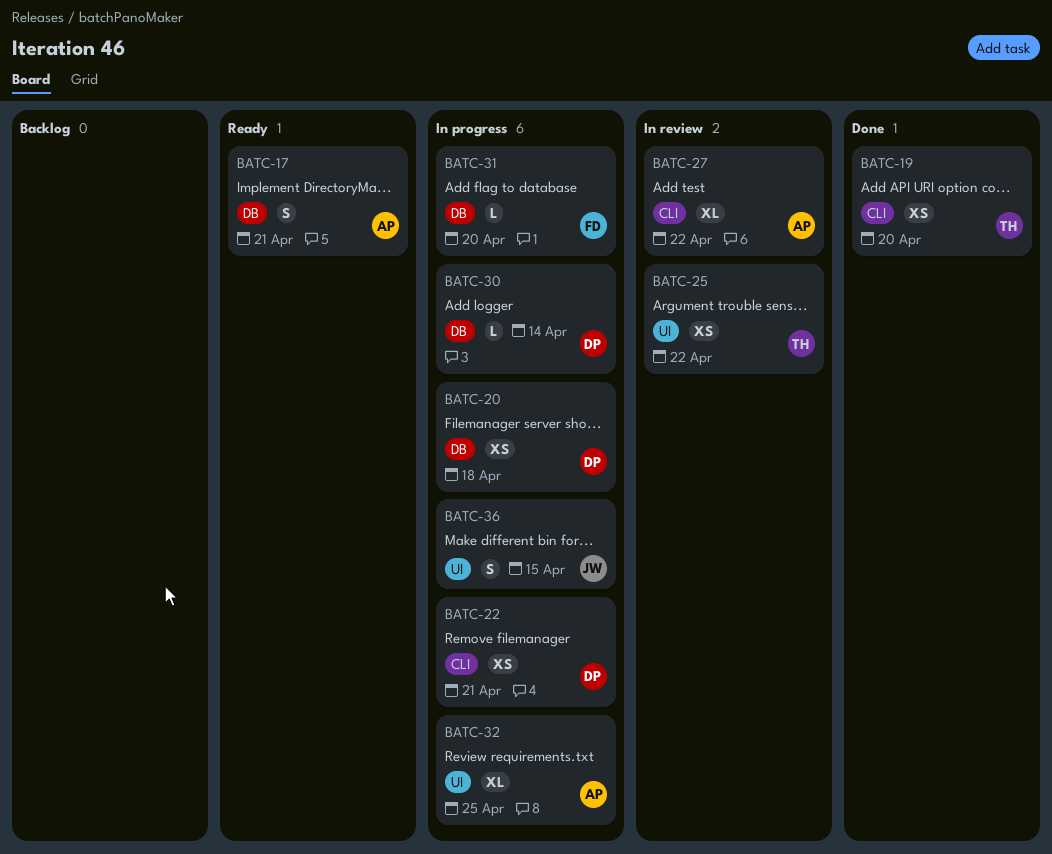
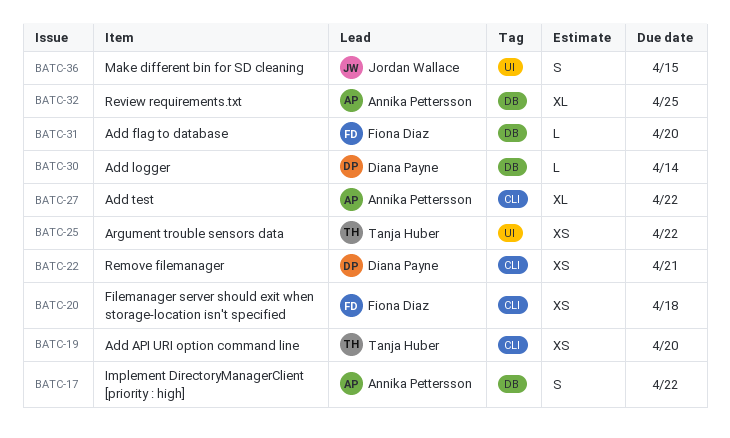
BATC-17, due: Apr 21 -> Apr 22
BATC-20, owner: Diana Payne -> Fiona Diaz
BATC-20, label: DB -> CLI
BATC-32, label: UI -> DB

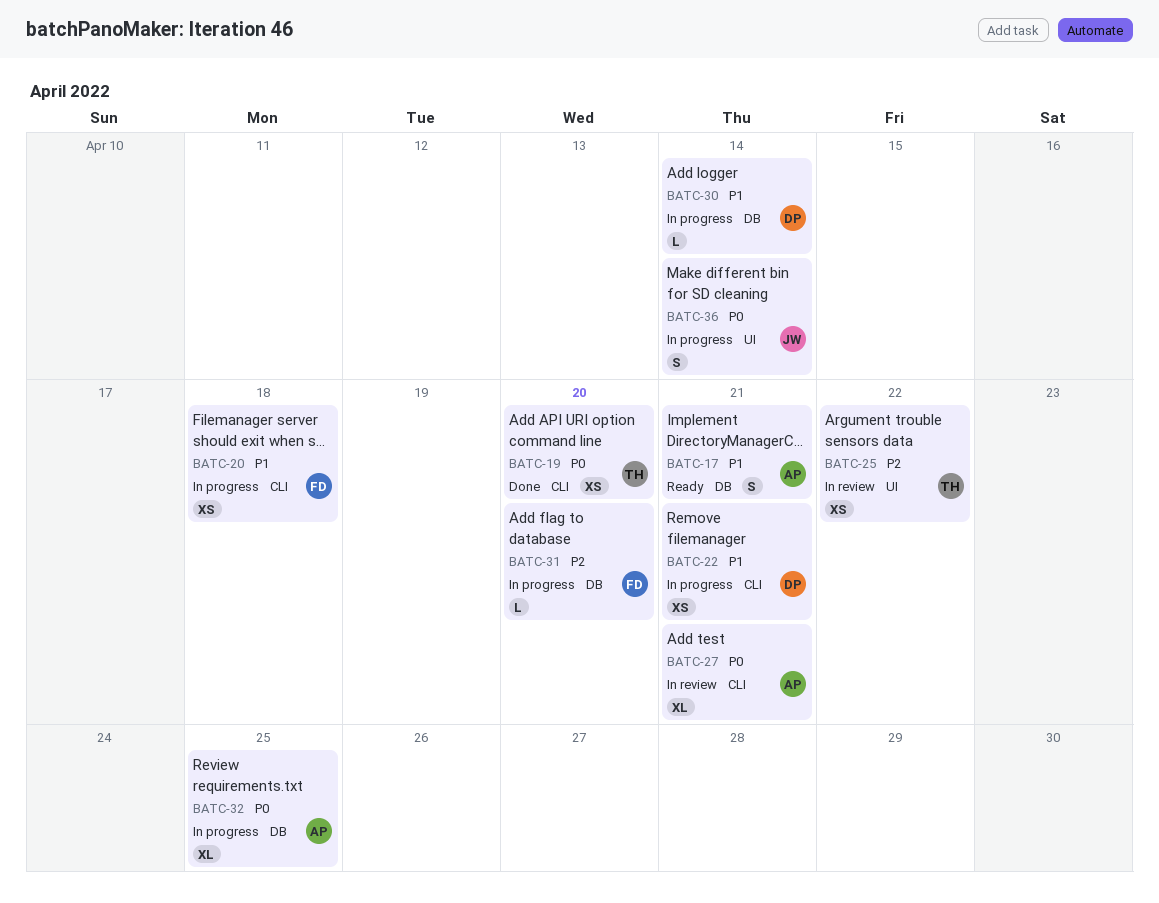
BATC-17, due: Apr 22 -> Apr 21
BATC-27, due: Apr 22 -> Apr 21
BATC-36, due: Apr 15 -> Apr 14

